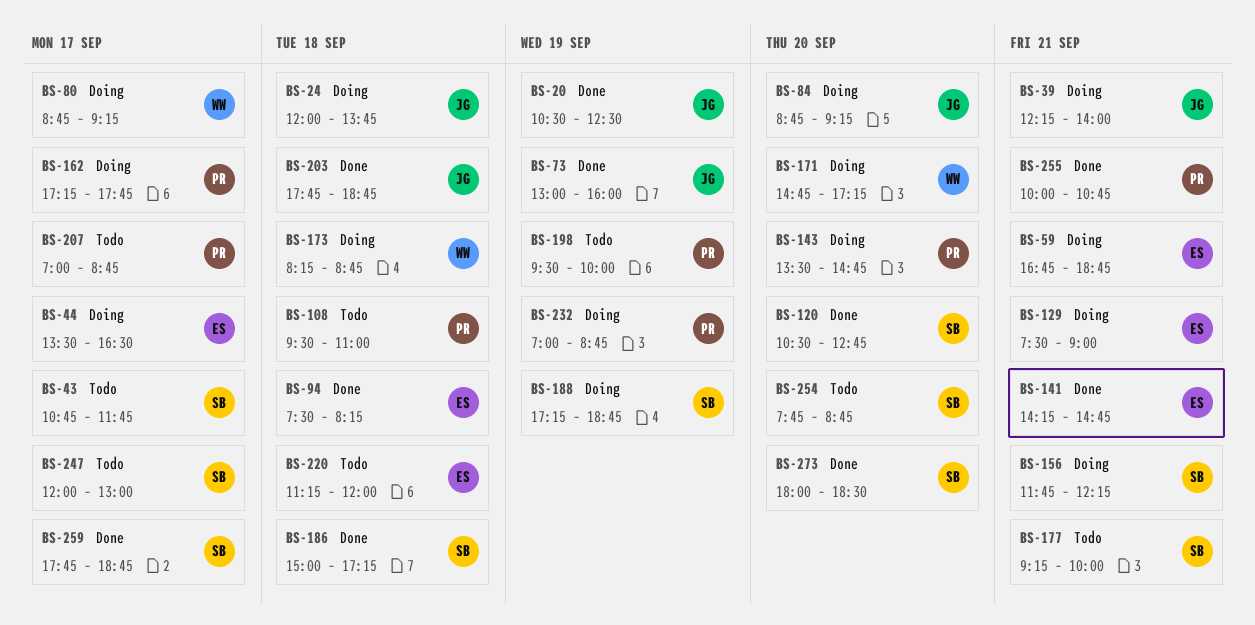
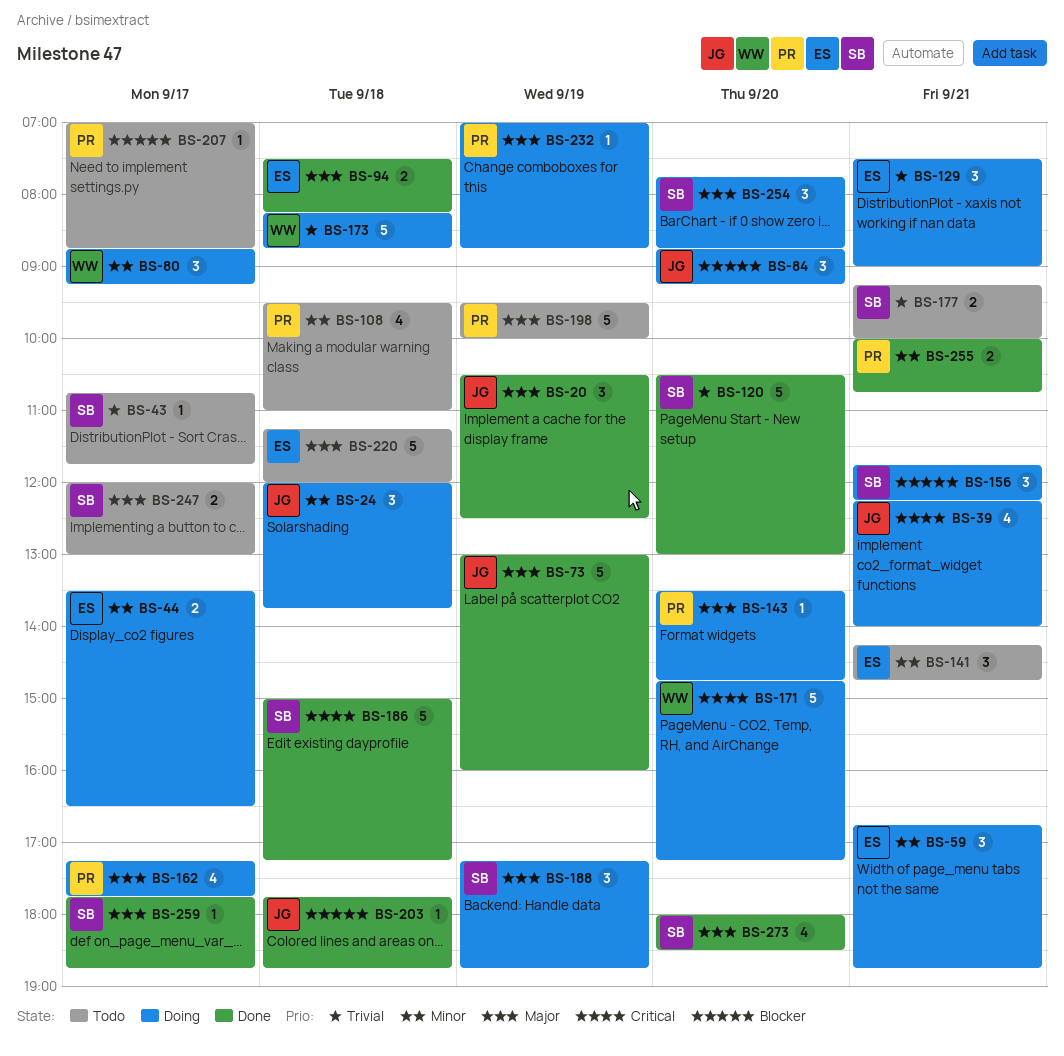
BS-120, ends: 12:45 -> 13:00
BS-141, status: Done -> Todo
BS-254, status: Todo -> Doing

